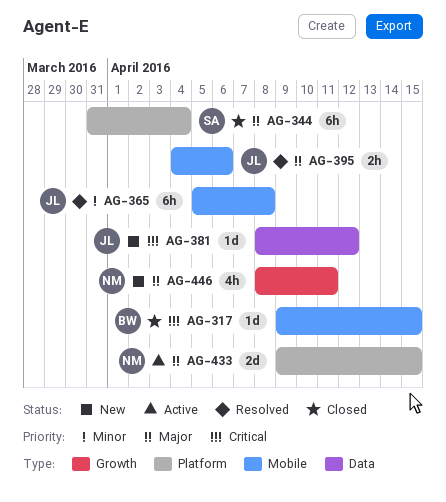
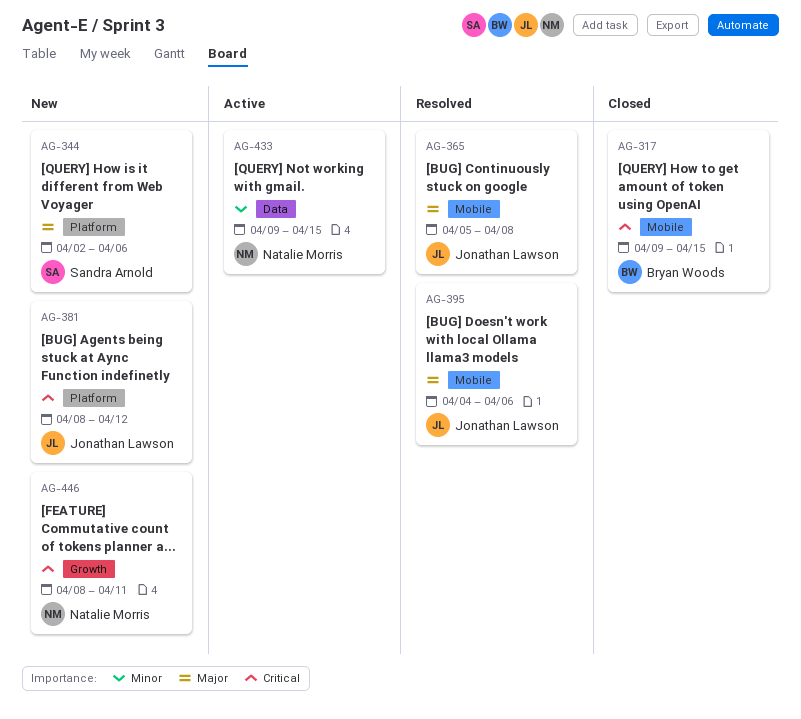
AG-344, status: Closed -> New
AG-344, start: Mar 31 -> Apr 2
AG-344, due: Apr 4 -> Apr 6
AG-365, priority: Minor -> Major
AG-381, label: Data -> Platform
AG-433, priority: Major -> Minor
AG-433, label: Platform -> Data
AG-446, priority: Major -> Critical

